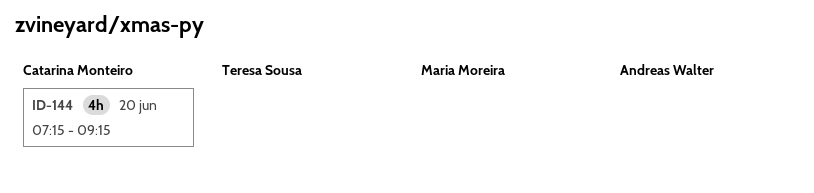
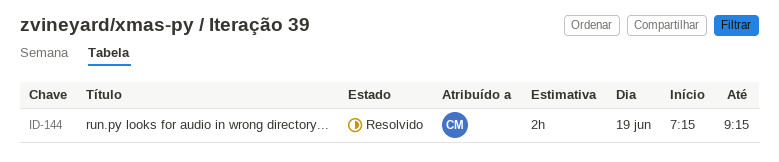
ID-144, estimate: 4h -> 2h
ID-144, day: Jun 20 -> Jun 19

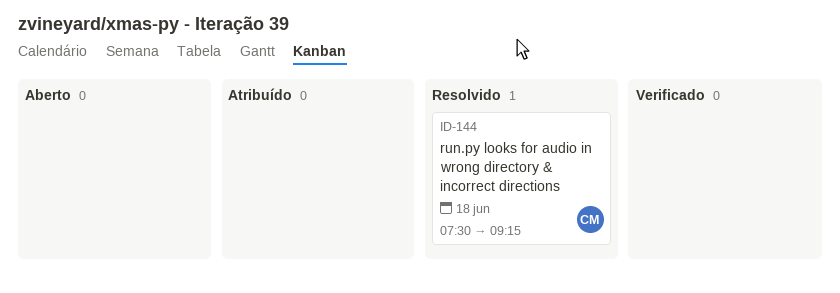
ID-144, day: Jun 19 -> Jun 18
ID-144, begins: 07:15 -> 07:30

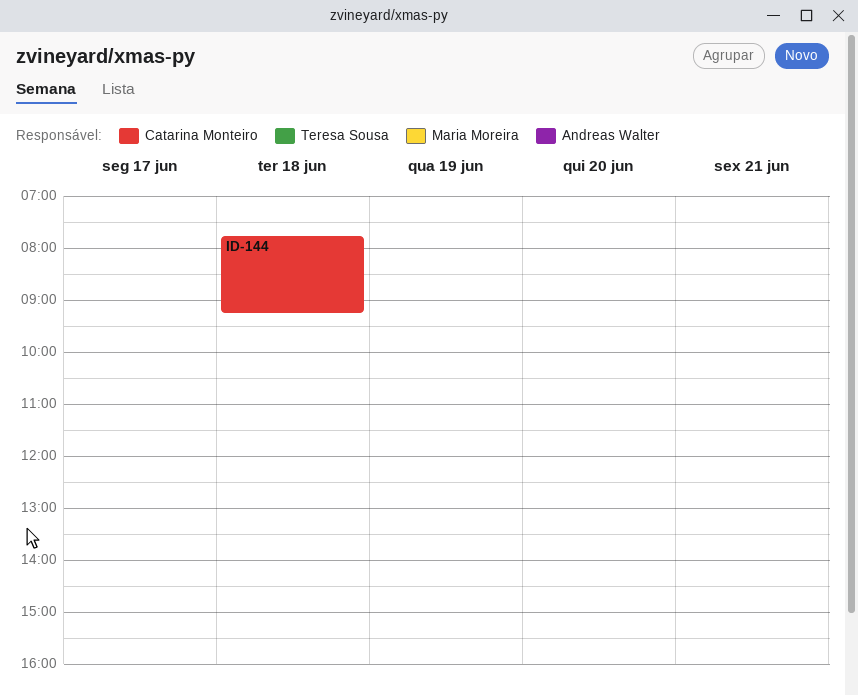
ID-144, begins: 07:30 -> 07:45

